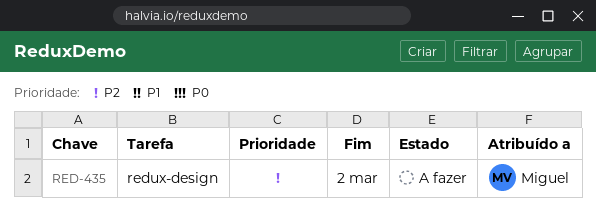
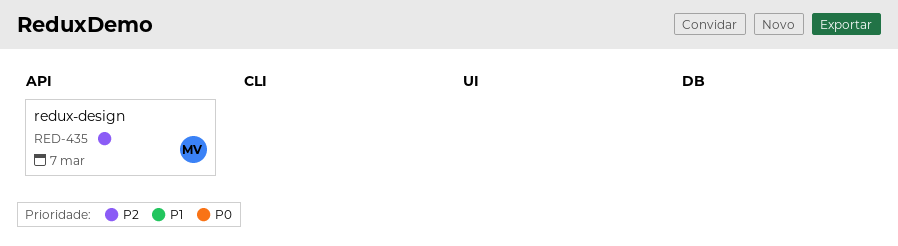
RED-435, due: Mar 2 -> Mar 7

